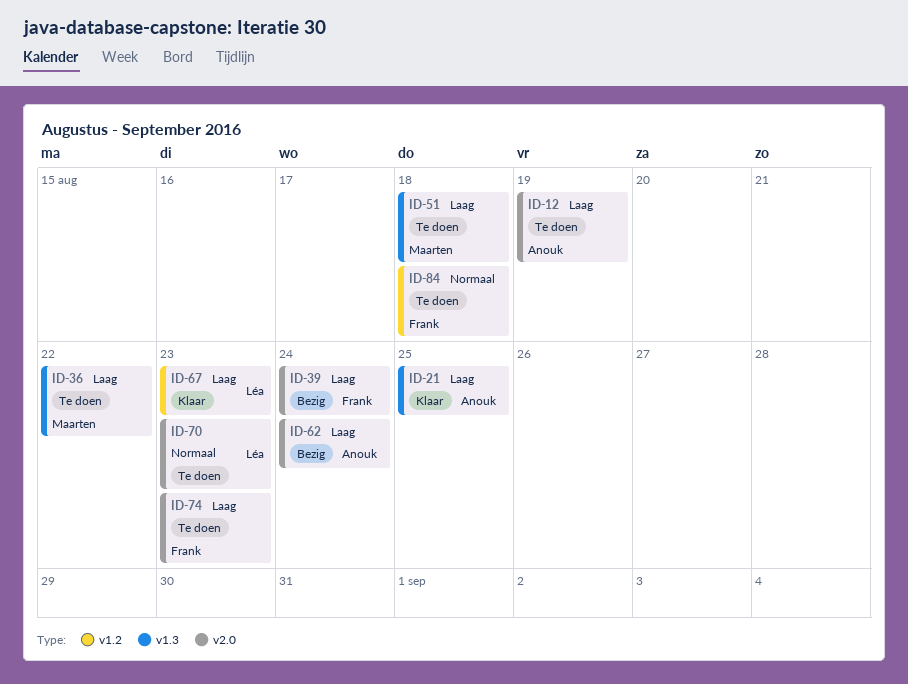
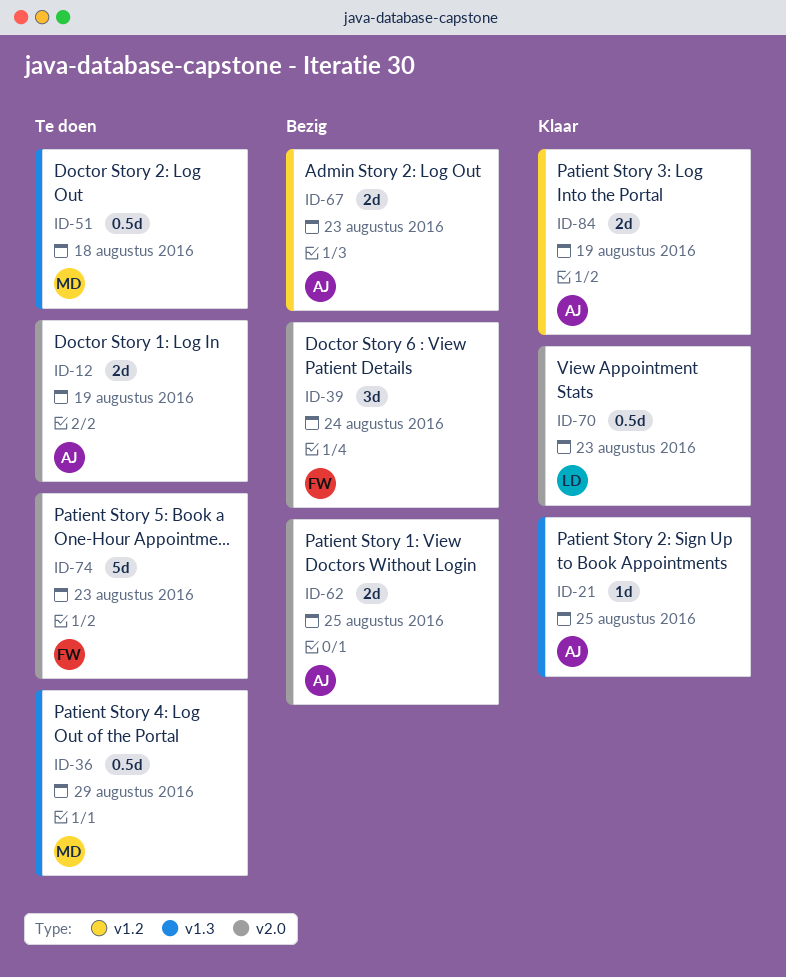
ID-36, due: Aug 22 -> Aug 29
ID-62, due: Aug 24 -> Aug 25
ID-67, status: Klaar -> Bezig
ID-67, owner: Léa -> Anouk
ID-70, status: Te doen -> Klaar
ID-84, status: Te doen -> Klaar
ID-84, owner: Frank -> Anouk
ID-84, due: Aug 18 -> Aug 19

